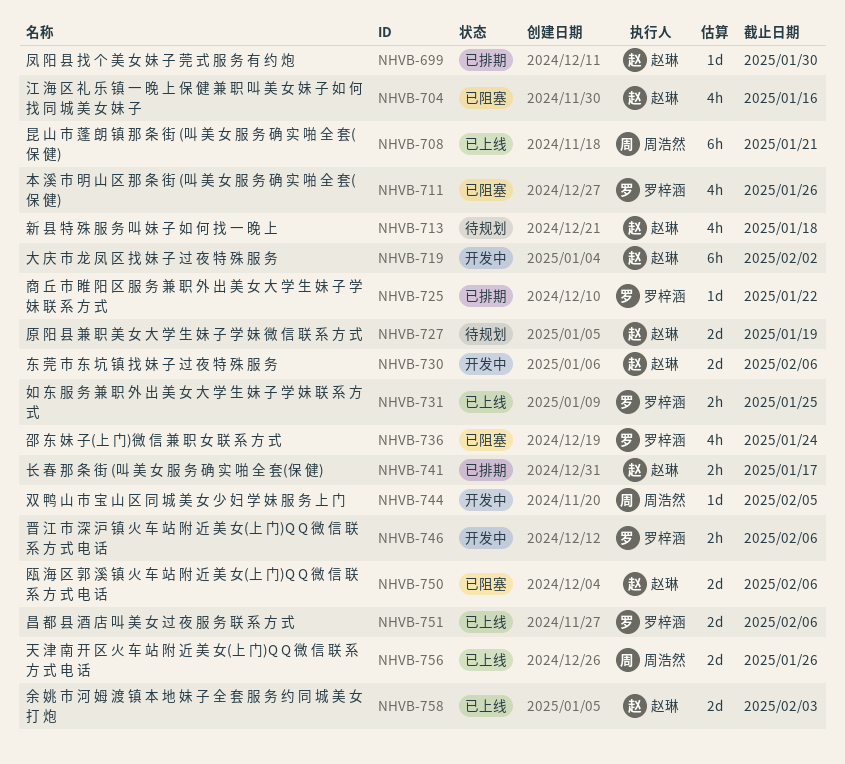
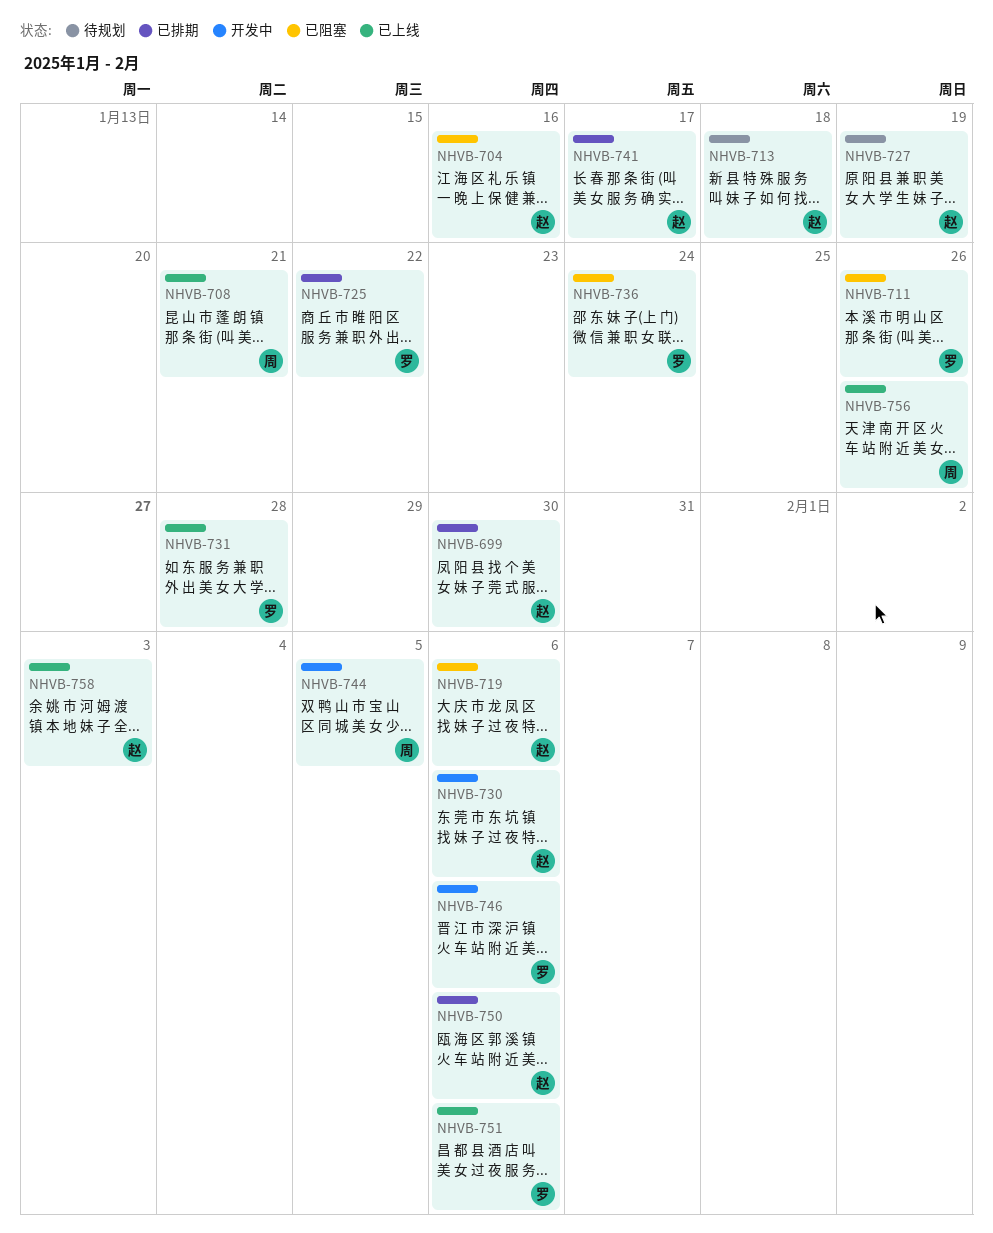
NHVB-719, status: 开发中 -> 已阻塞
NHVB-719, due: Feb 2 -> Feb 6
NHVB-731, due: Jan 25 -> Jan 28
NHVB-750, status: 已阻塞 -> 已排期

